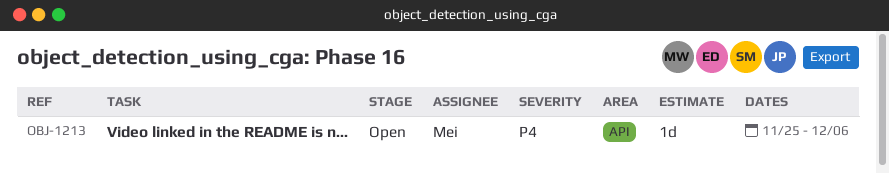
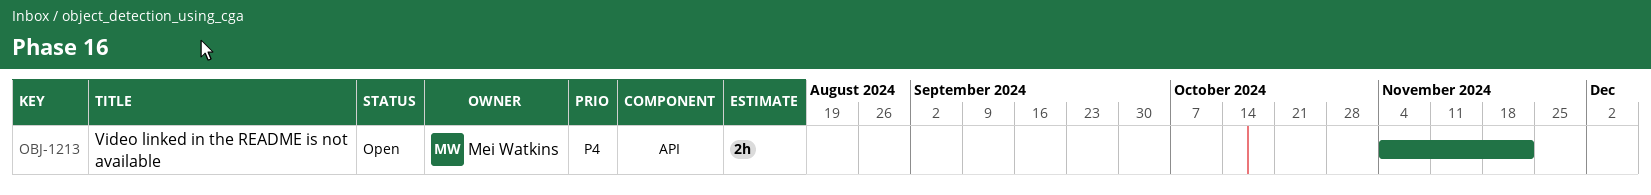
OBJ-1213, estimate: 1d -> 2h
OBJ-1213, start: Nov 25 -> Nov 4
OBJ-1213, due: Dec 6 -> Nov 22

